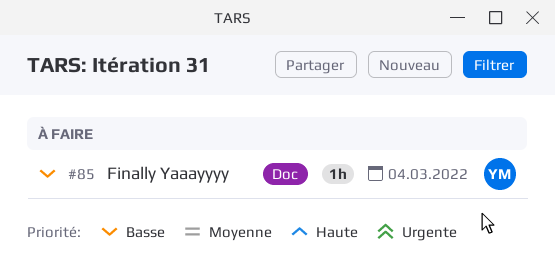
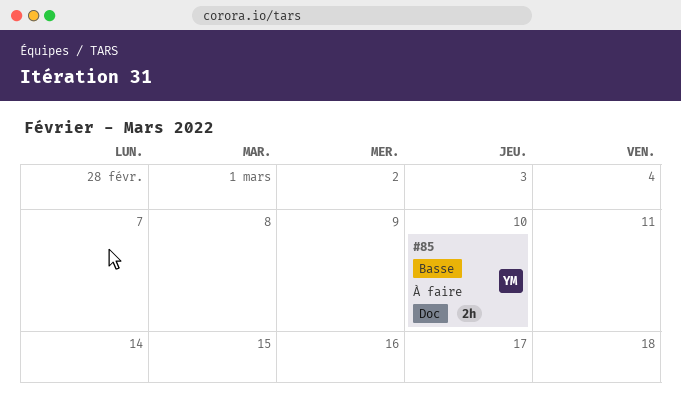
#85, estimate: 1h -> 2h
#85, due: Mar 4 -> Mar 10

